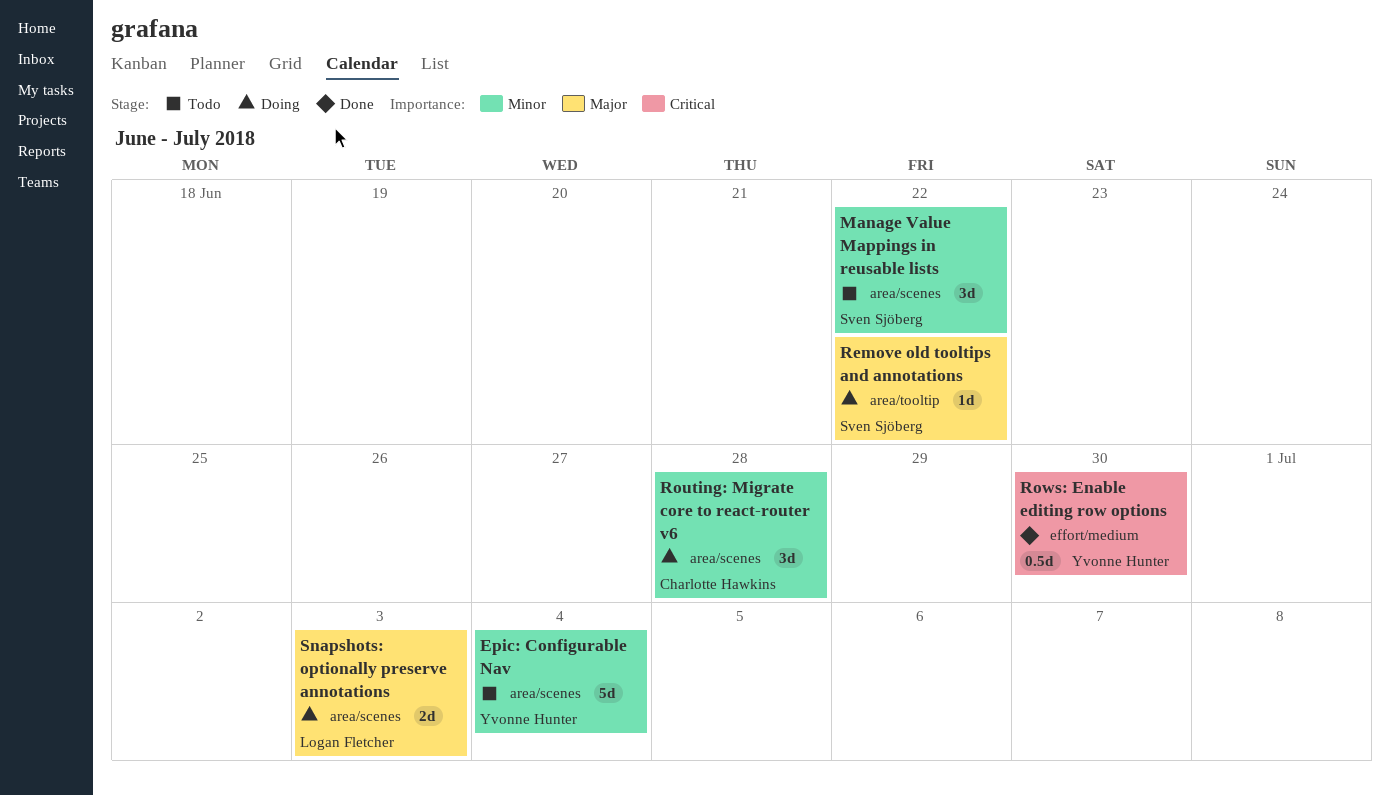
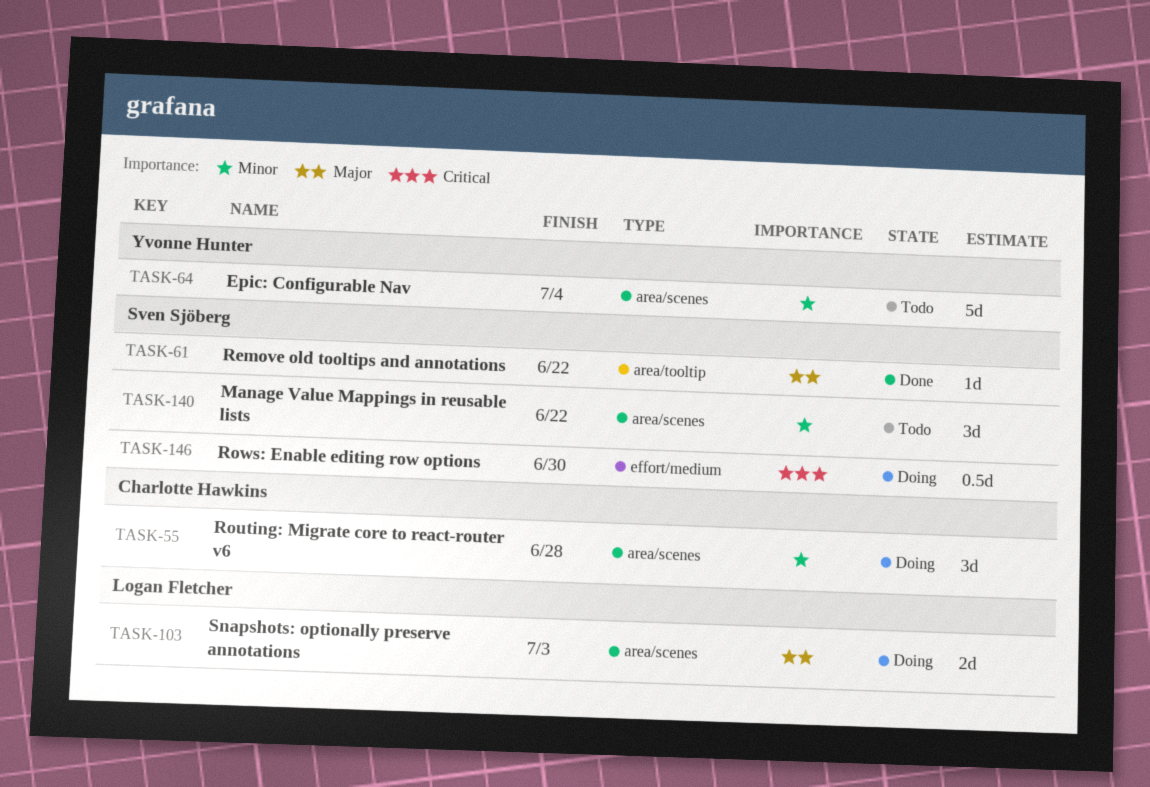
Remove old tooltips and annotations, status: Doing -> Done
Rows: Enable editing row options, status: Done -> Doing
Rows: Enable editing row options, owner: Yvonne Hunter -> Sven Sjöberg

